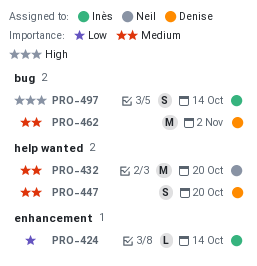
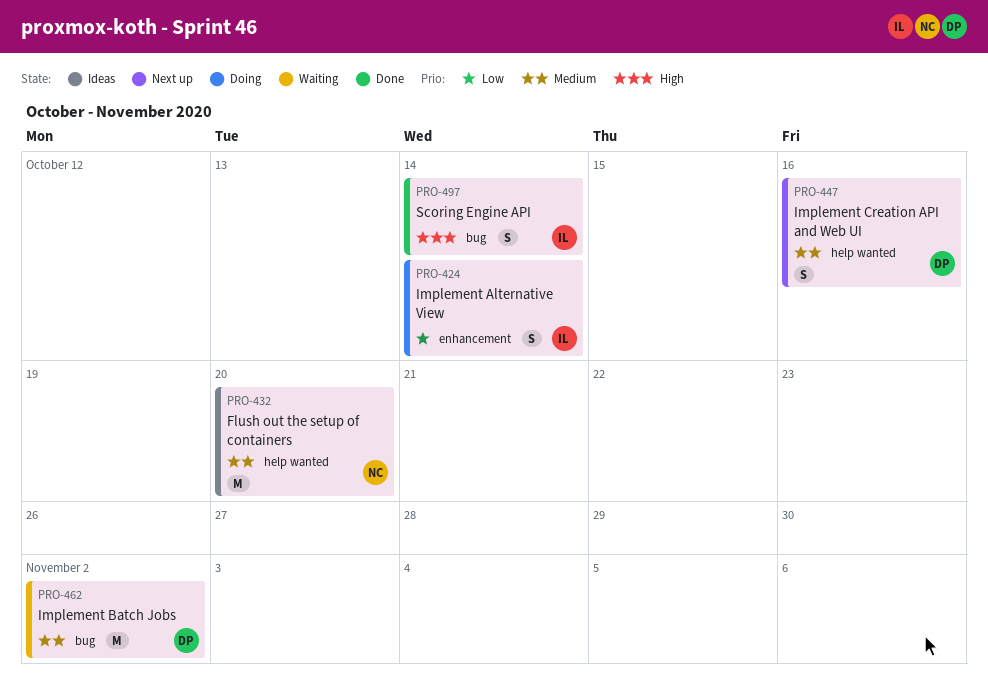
PRO-424, estimate: L -> S
PRO-447, due: Oct 20 -> Oct 16

